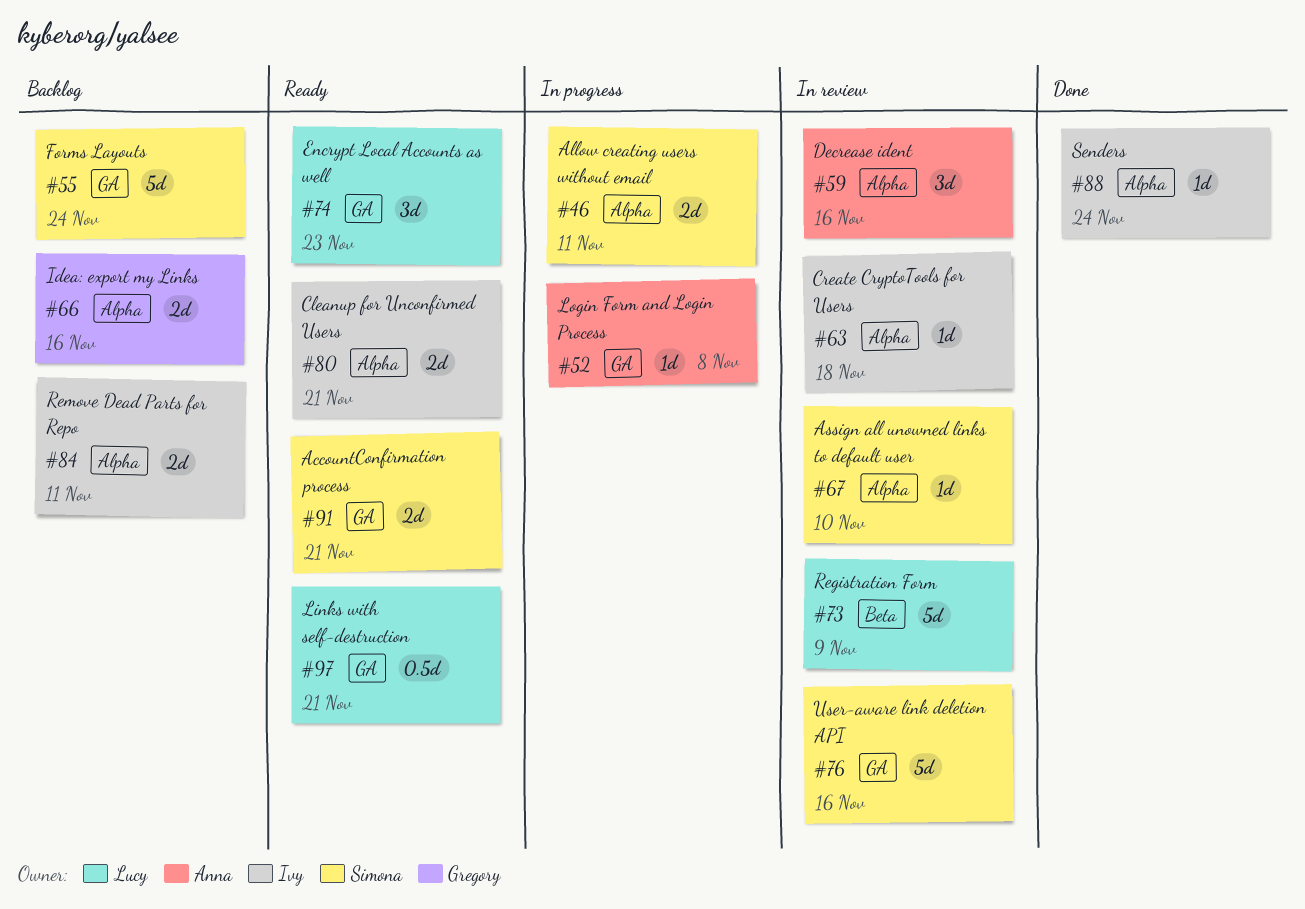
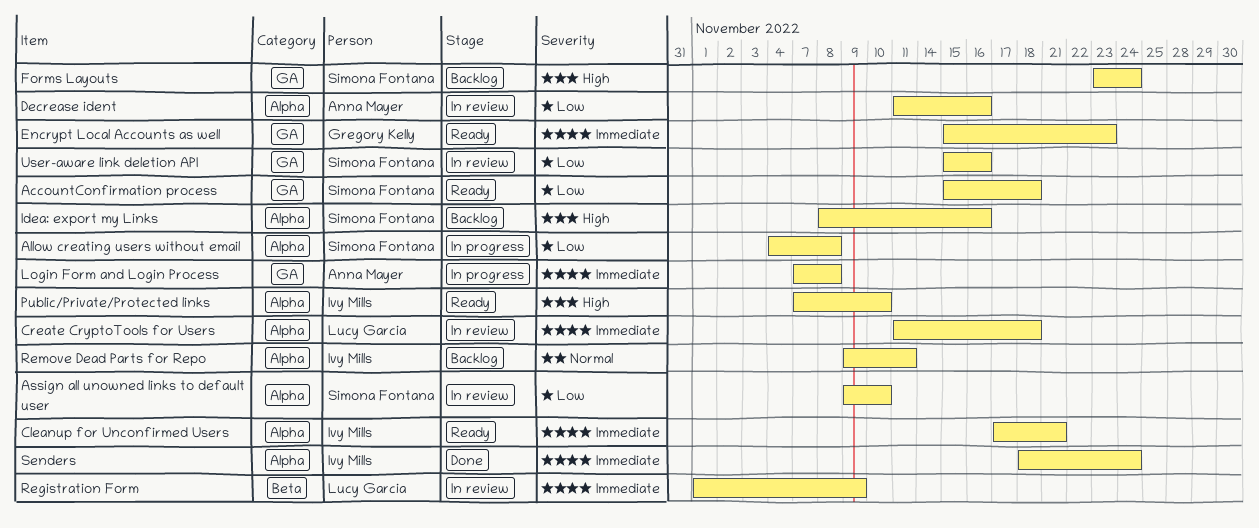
AccountConfirmation process, due: Nov 21 -> Nov 18
Allow creating users without email, due: Nov 11 -> Nov 8
Create CryptoTools for Users, owner: Ivy Mills -> Lucy Garcia
Encrypt Local Accounts as well, owner: Lucy Garcia -> Gregory Kelly
Idea: export my Links, owner: Gregory Kelly -> Simona Fontana
Links with self-destruction: present -> none
Public/Private/Protected links: none -> present

